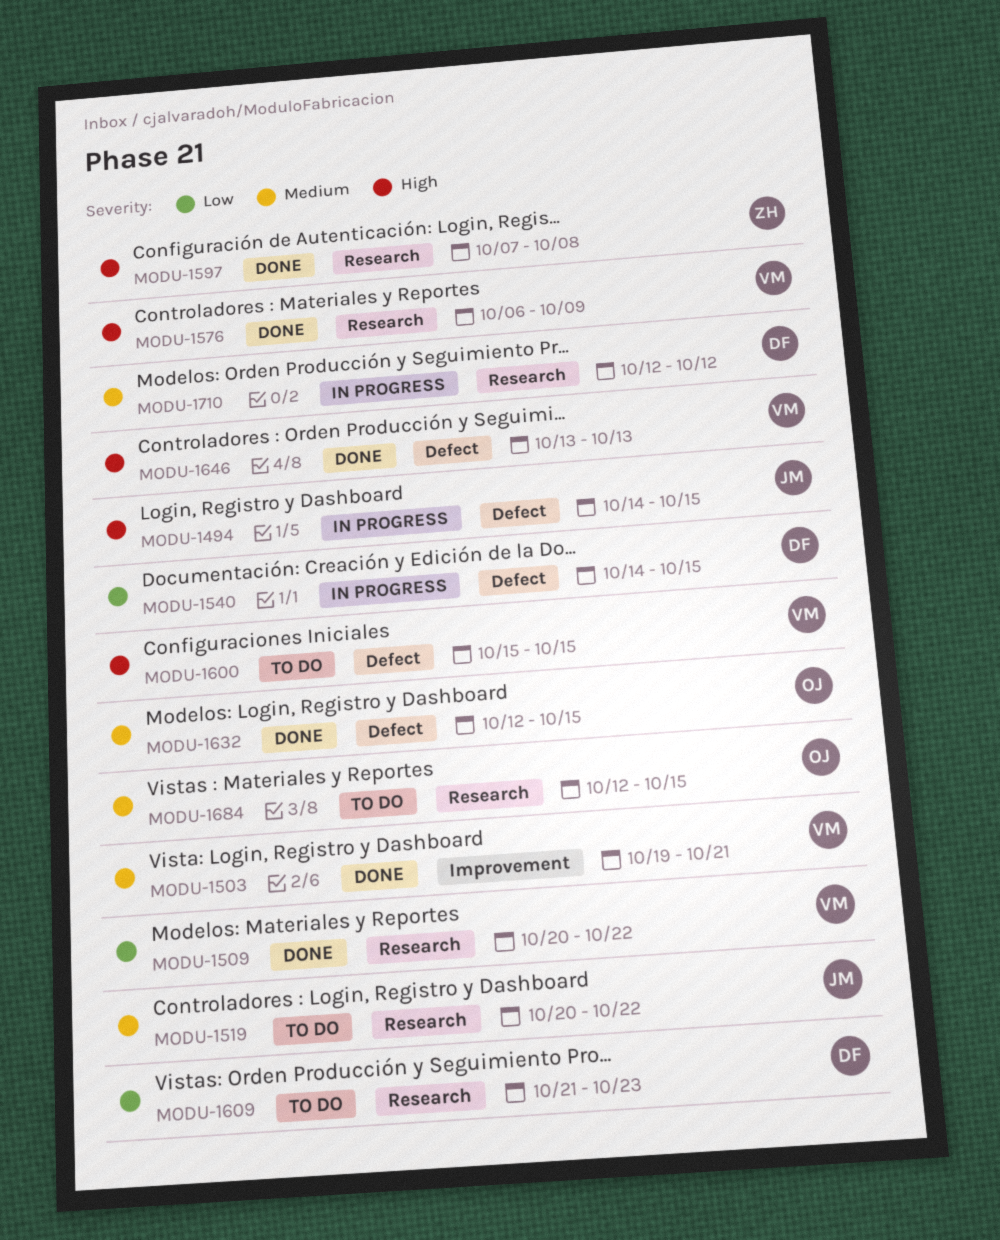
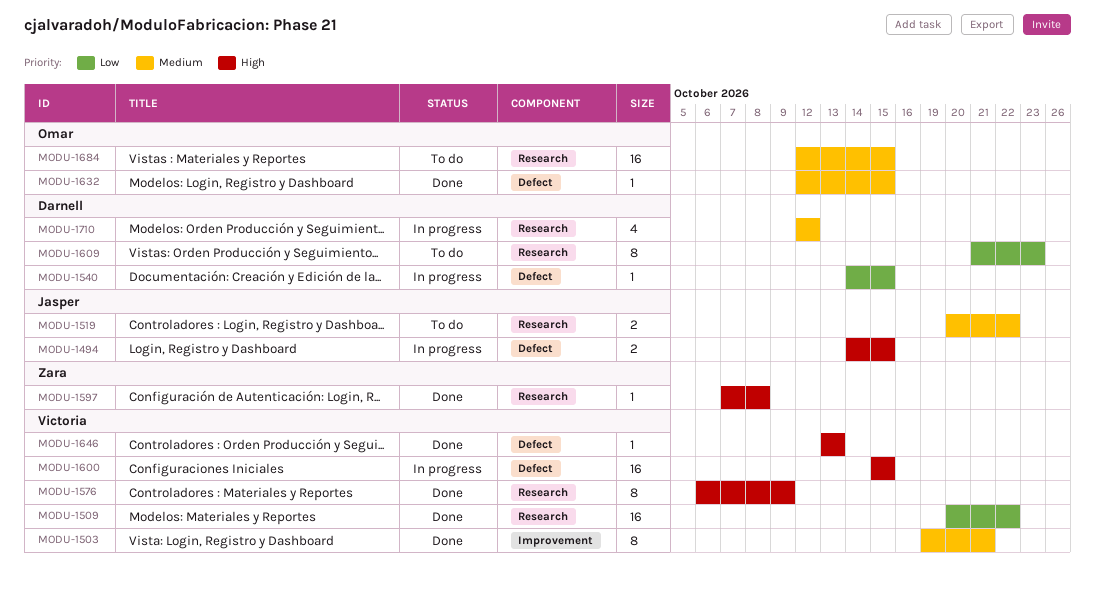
MODU-1600, status: To do -> In progress

